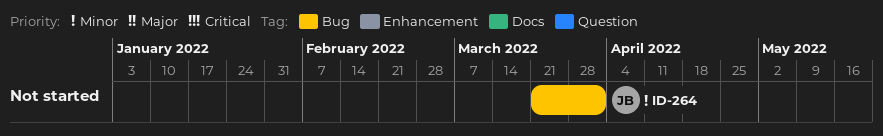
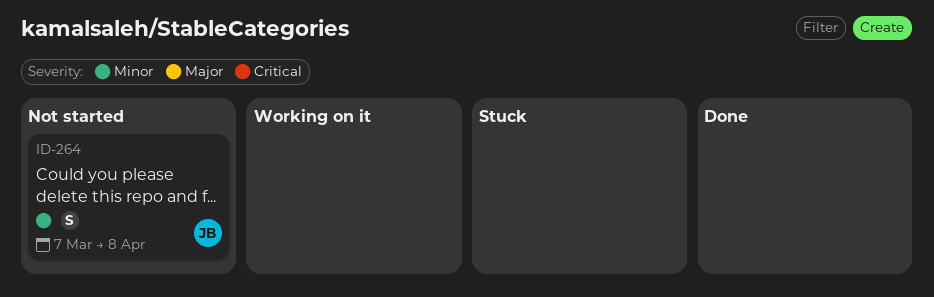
ID-264, start: Mar 21 -> Mar 7
ID-264, due: Apr 1 -> Apr 8

